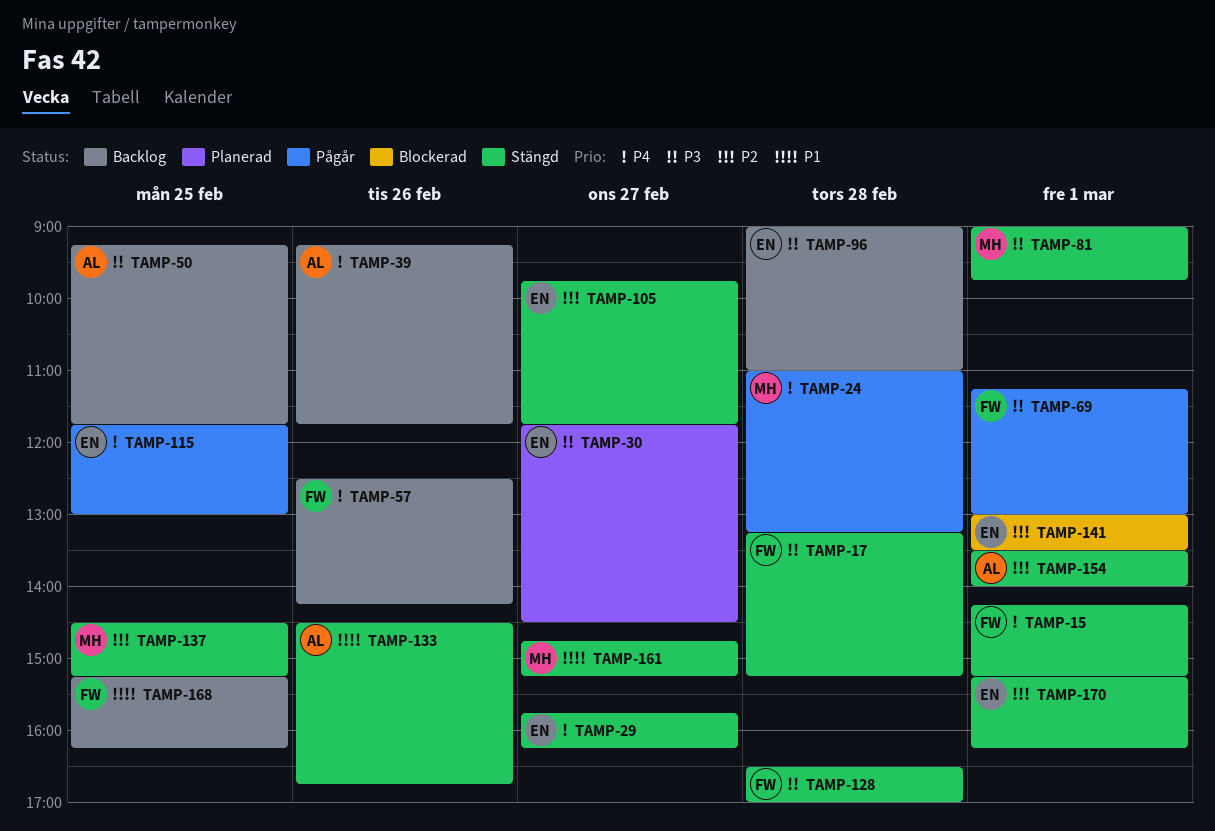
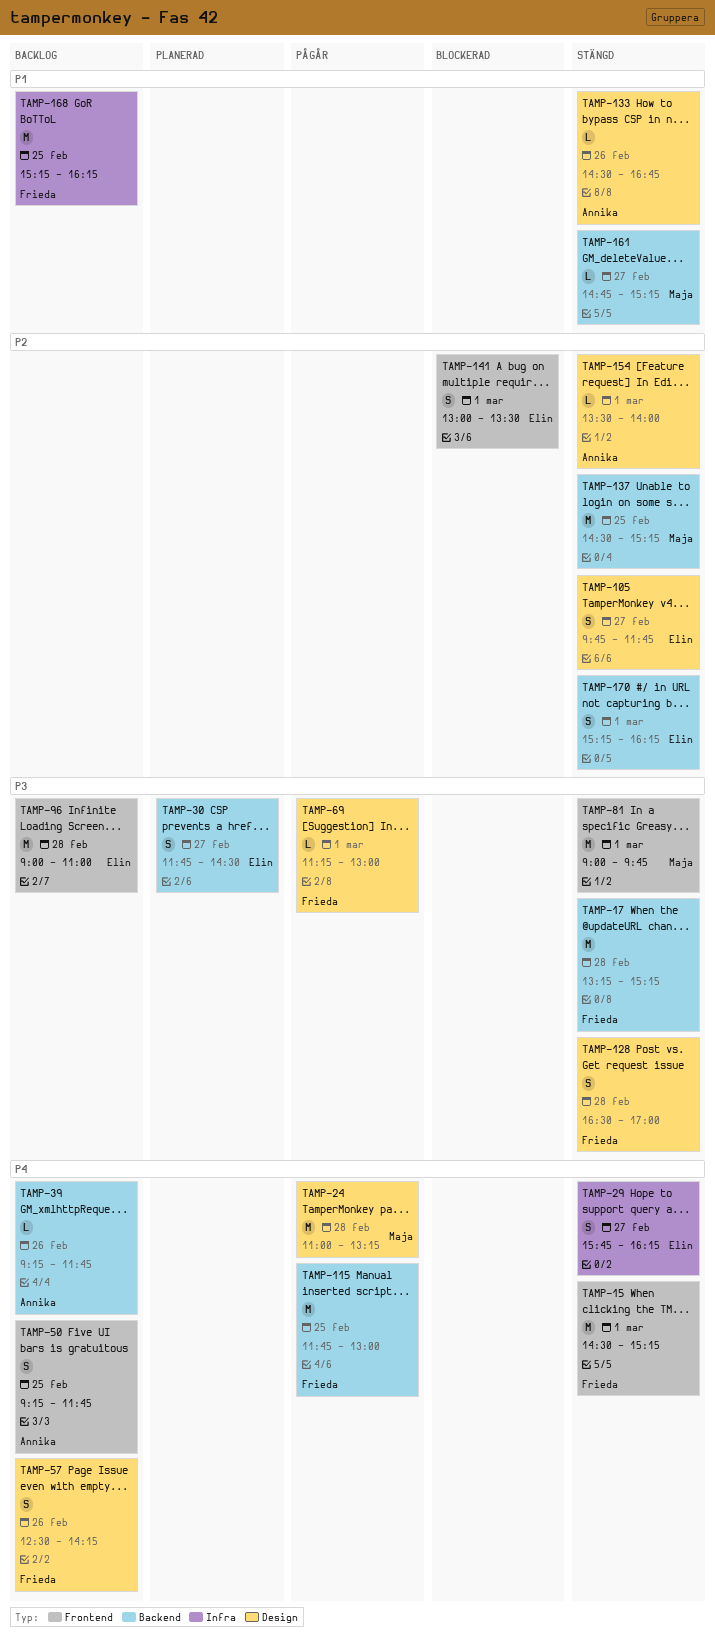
TAMP-15, begins: 14:15 -> 14:30
TAMP-50, priority: P3 -> P4
TAMP-115, owner: Elin -> Frieda

